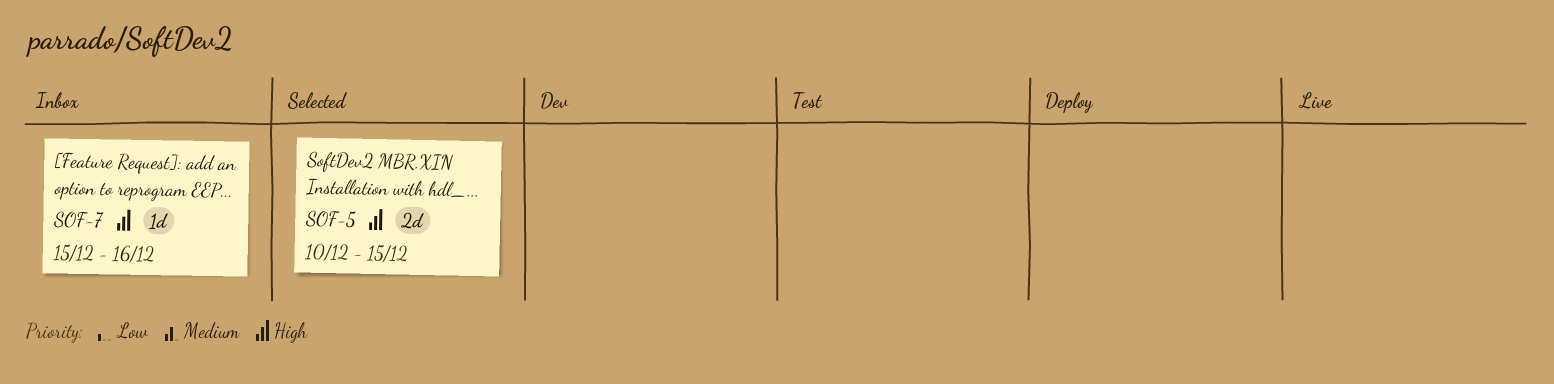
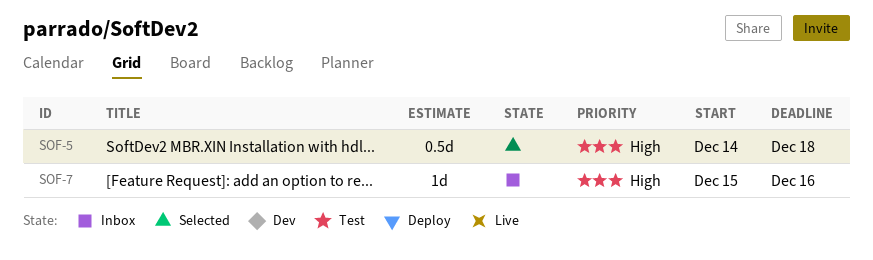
SOF-5, estimate: 2d -> 0.5d
SOF-5, start: Dec 10 -> Dec 14
SOF-5, due: Dec 15 -> Dec 18

